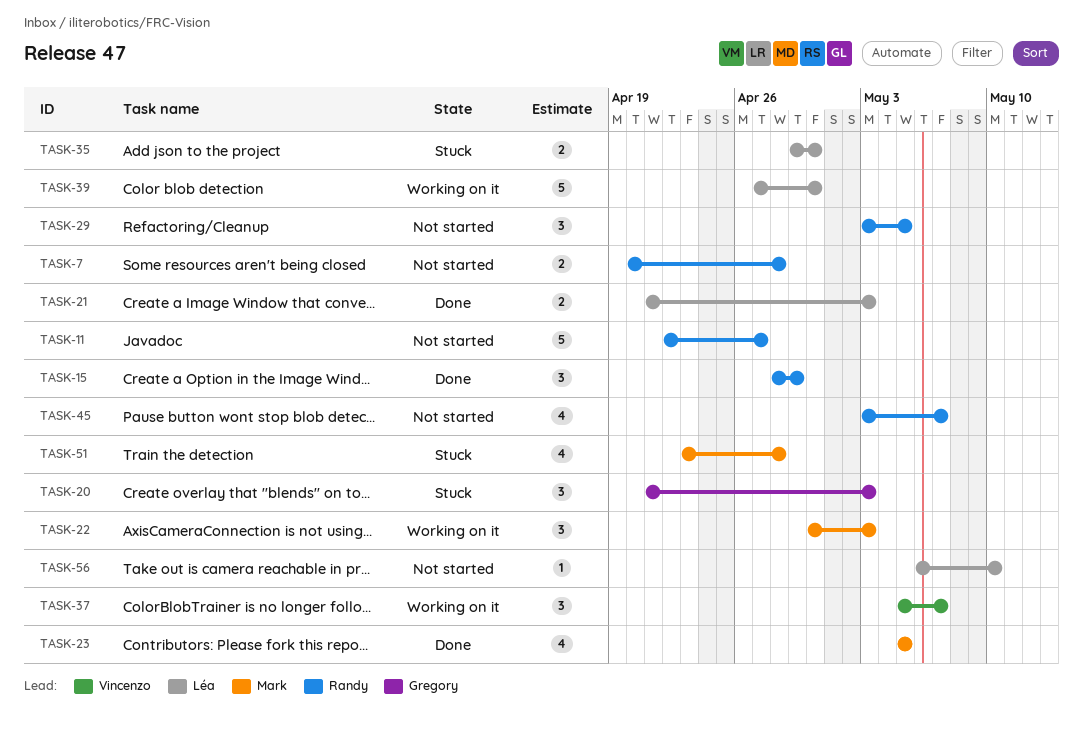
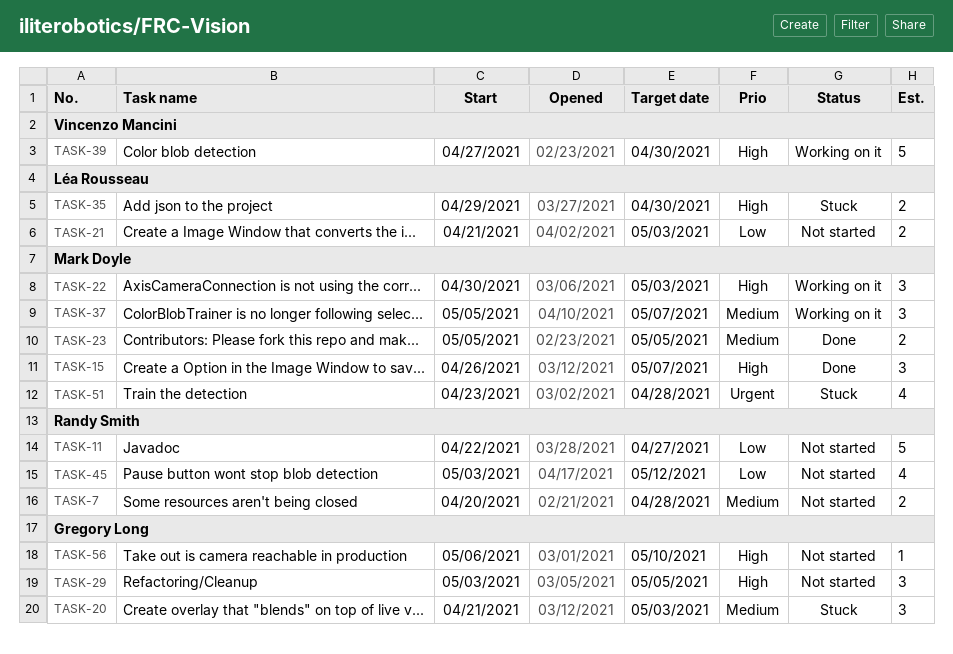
TASK-15, owner: Randy Smith -> Mark Doyle
TASK-15, start: Apr 28 -> Apr 26
TASK-15, due: Apr 29 -> May 7
TASK-21, status: Done -> Not started
TASK-23, estimate: 4 -> 2
TASK-29, owner: Randy Smith -> Gregory Long
TASK-37, owner: Vincenzo Mancini -> Mark Doyle
TASK-39, owner: Léa Rousseau -> Vincenzo Mancini
TASK-45, due: May 7 -> May 12
TASK-56, owner: Léa Rousseau -> Gregory Long

